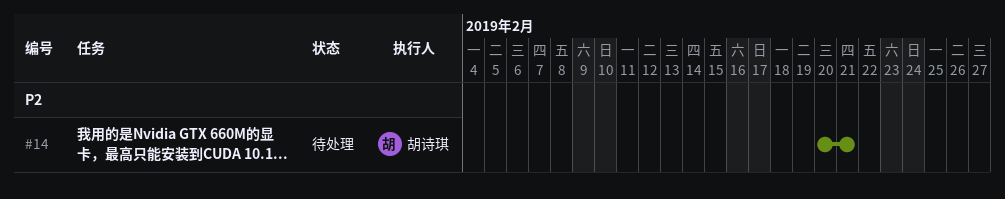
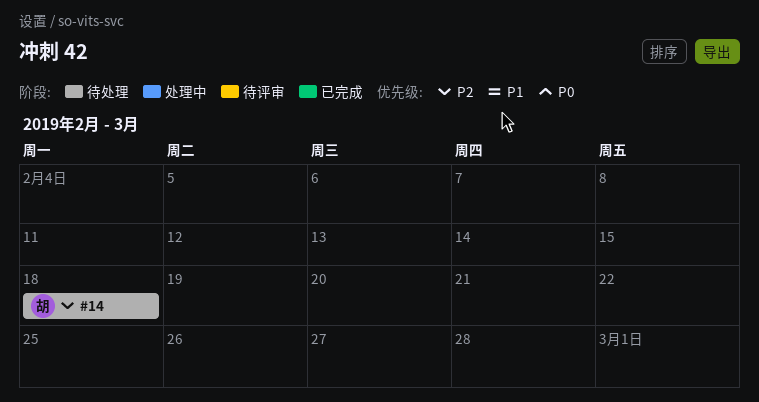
#14, start: Feb 20 -> Feb 18
#14, due: Feb 21 -> Feb 18

